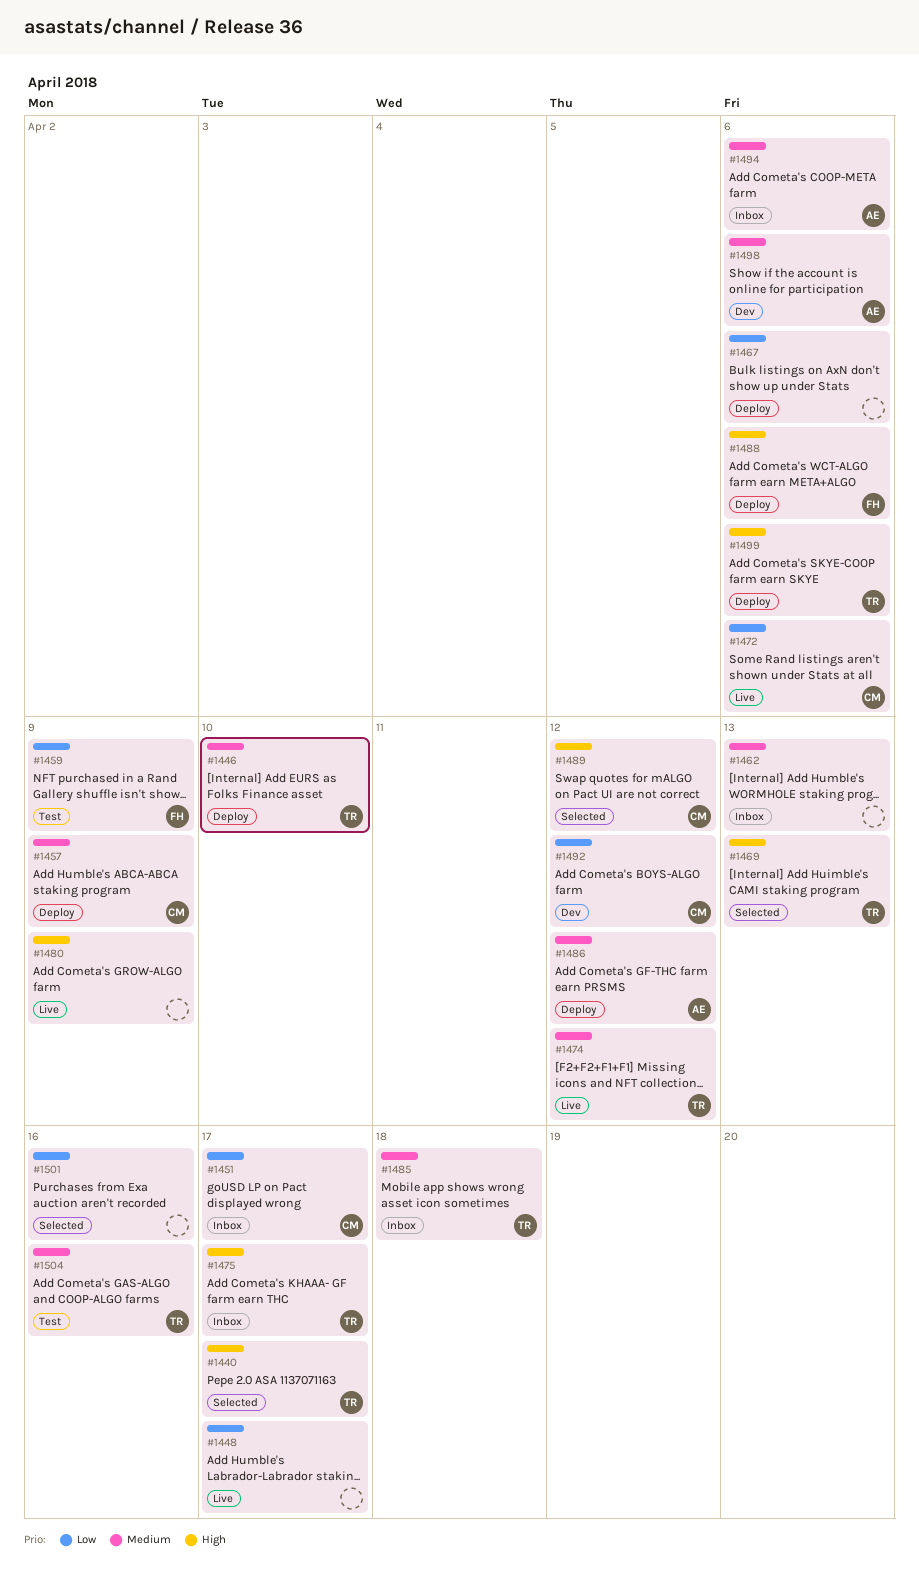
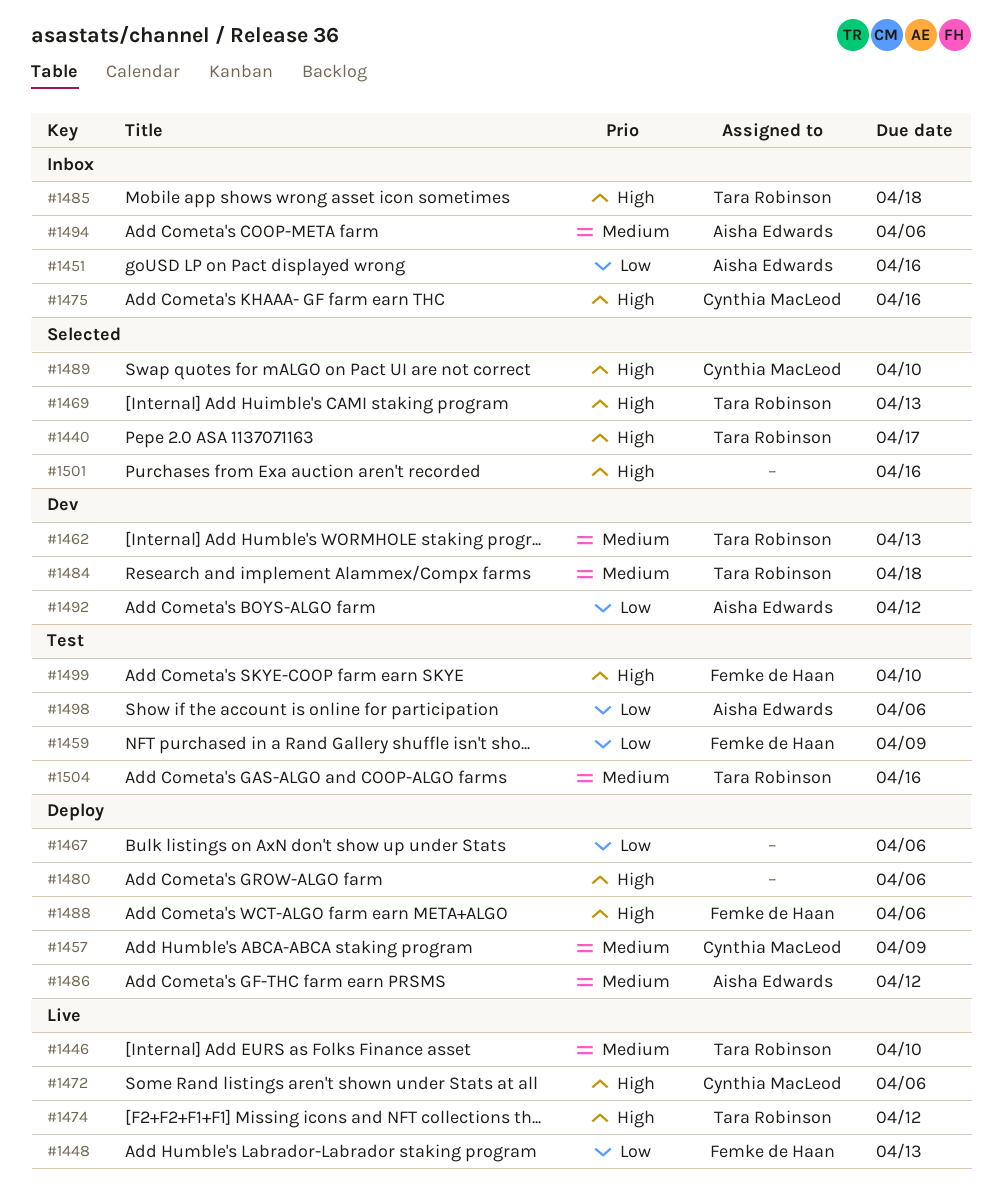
#1446, status: Deploy -> Live
#1448, owner: none -> Femke de Haan
#1448, due: Apr 17 -> Apr 13
#1451, owner: Cynthia MacLeod -> Aisha Edwards
#1451, due: Apr 17 -> Apr 16
#1462, status: Inbox -> Dev
#1462, owner: none -> Tara Robinson
#1472, priority: Low -> High
#1474, priority: Medium -> High
#1475, owner: Tara Robinson -> Cynthia MacLeod
#1475, due: Apr 17 -> Apr 16
#1480, status: Live -> Deploy
#1480, due: Apr 9 -> Apr 6
#1484: none -> present
#1485, priority: Medium -> High
#1489, due: Apr 12 -> Apr 10
#1492, owner: Cynthia MacLeod -> Aisha Edwards
#1498, status: Dev -> Test
#1498, priority: Medium -> Low
#1499, status: Deploy -> Test
#1499, owner: Tara Robinson -> Femke de Haan
#1499, due: Apr 6 -> Apr 10
#1501, priority: Low -> High

